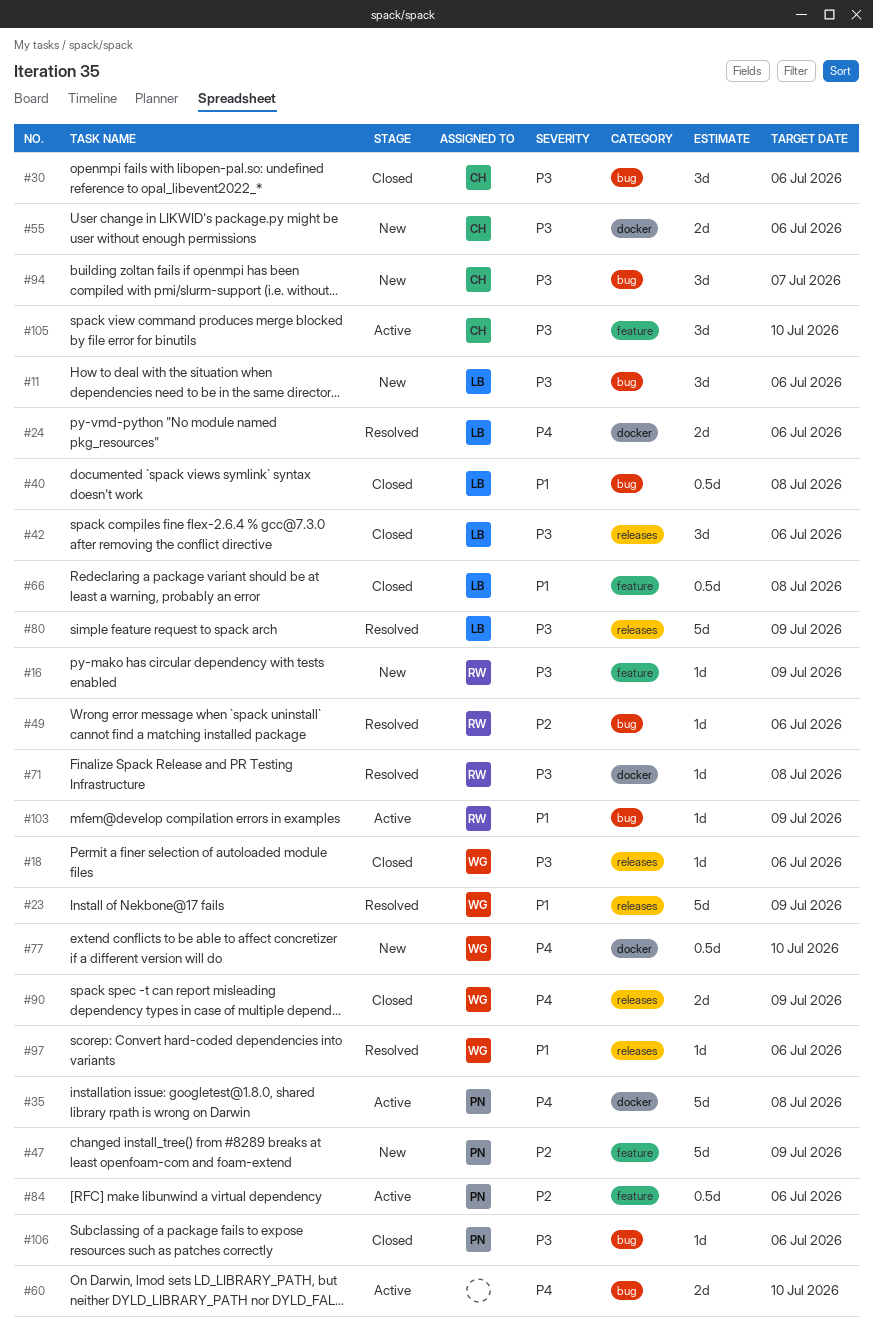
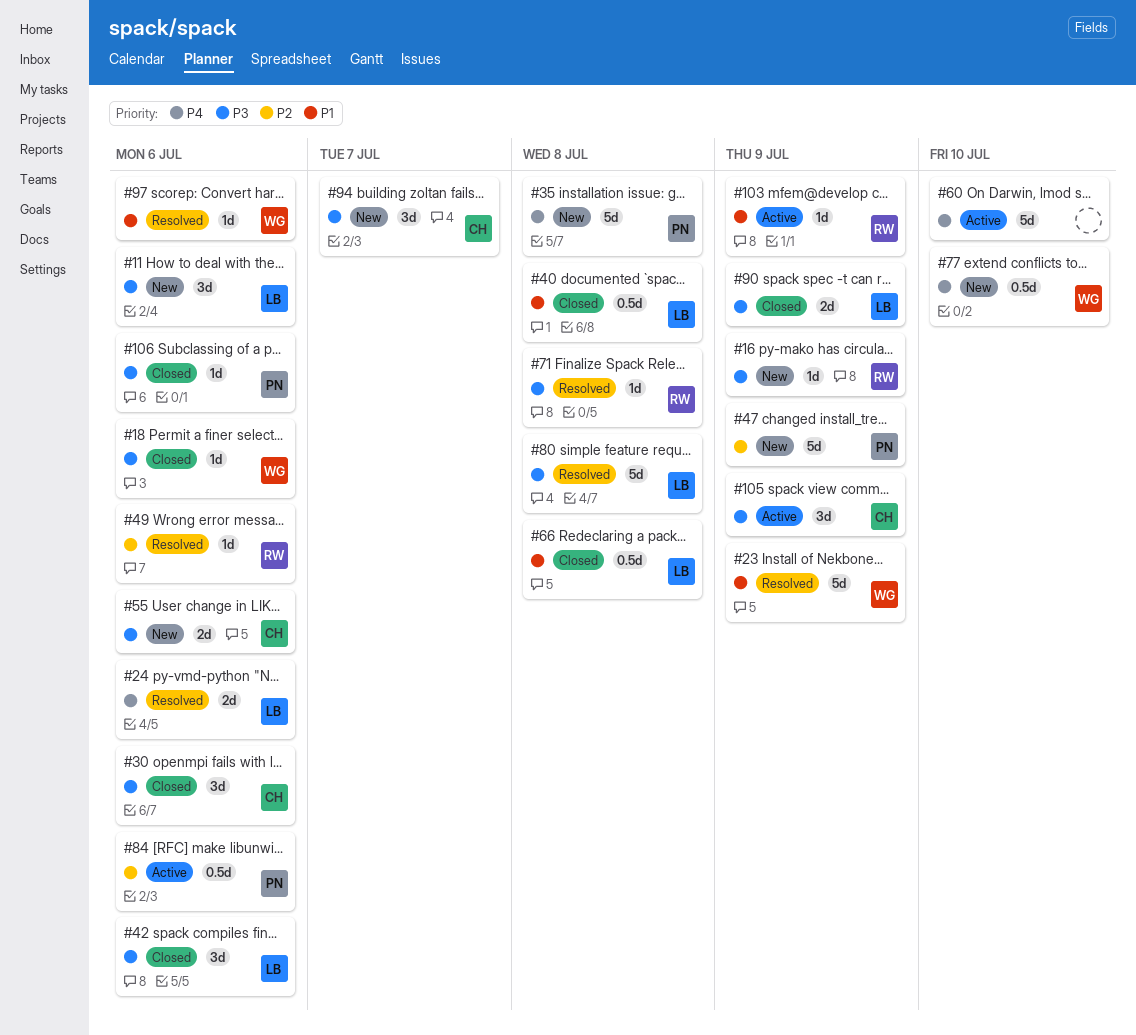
#35, status: Active -> New
#60, estimate: 2d -> 5d
#80, due: Jul 9 -> Jul 8
#90, owner: WG -> LB
#90, priority: P4 -> P3
#105, due: Jul 10 -> Jul 9

